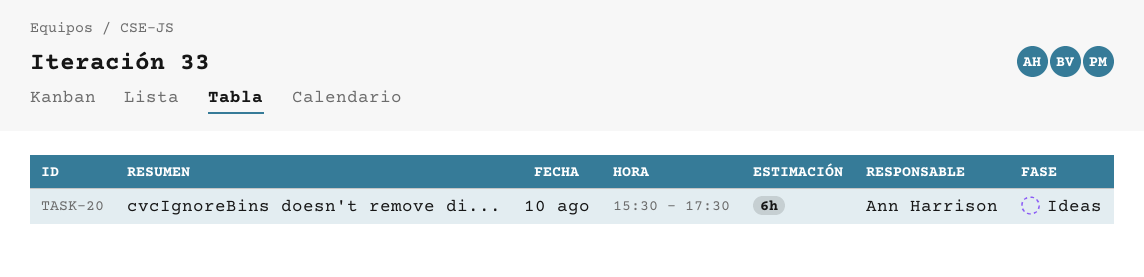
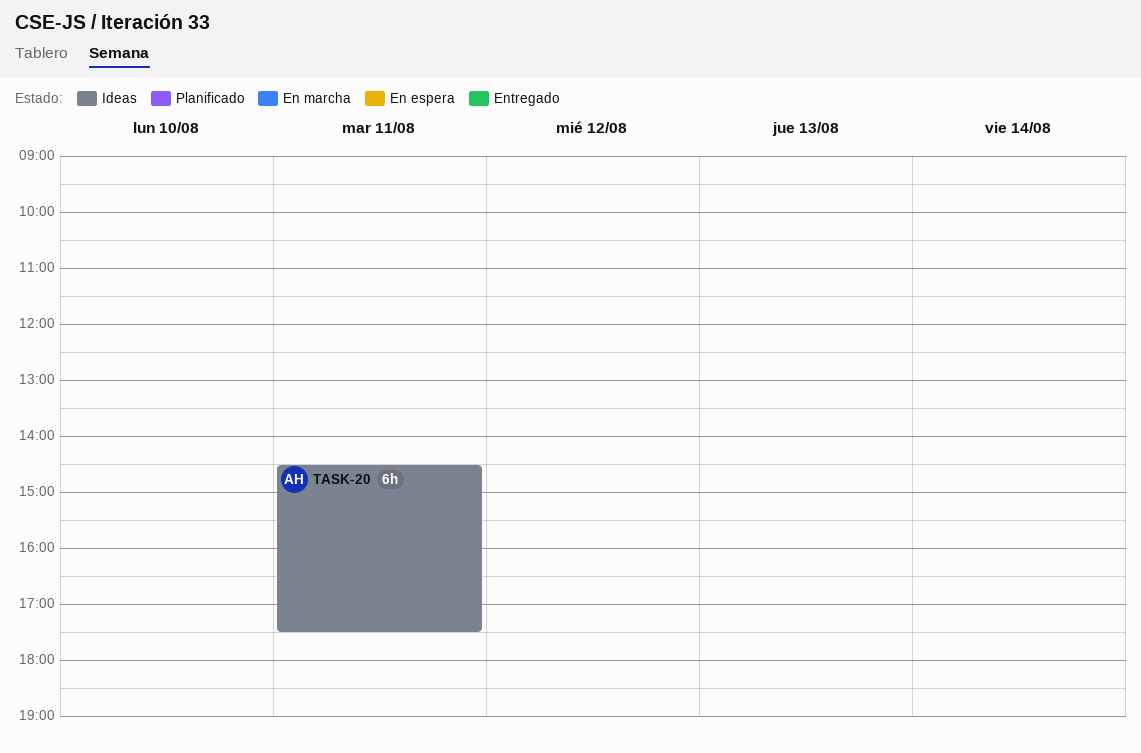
TASK-20, day: Aug 10 -> Aug 11
TASK-20, begins: 15:30 -> 14:30

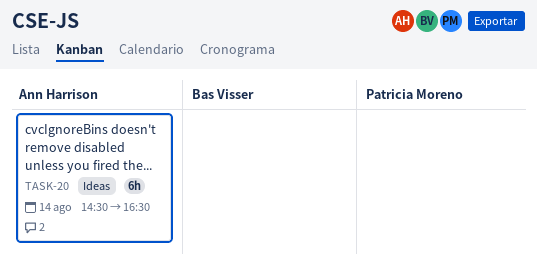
TASK-20, day: Aug 11 -> Aug 14
TASK-20, ends: 17:30 -> 16:30

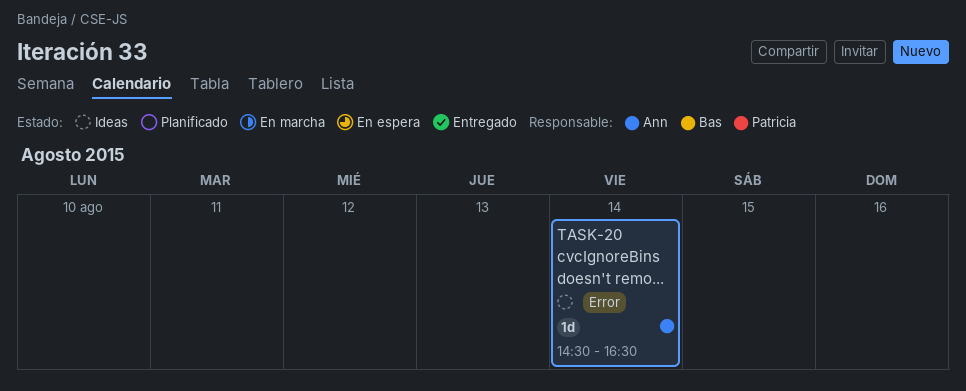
TASK-20, estimate: 6h -> 1d

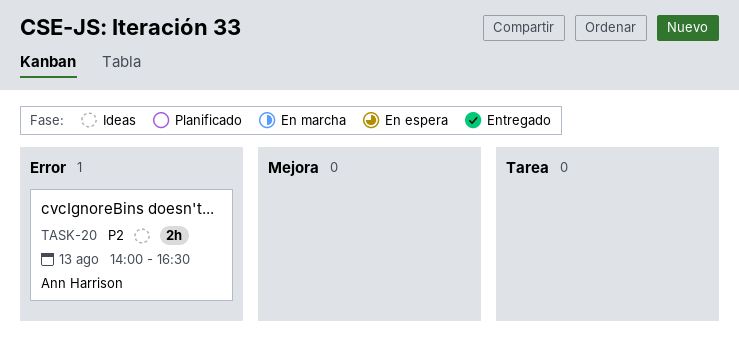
TASK-20, estimate: 1d -> 2h
TASK-20, day: Aug 14 -> Aug 13
TASK-20, begins: 14:30 -> 14:00

